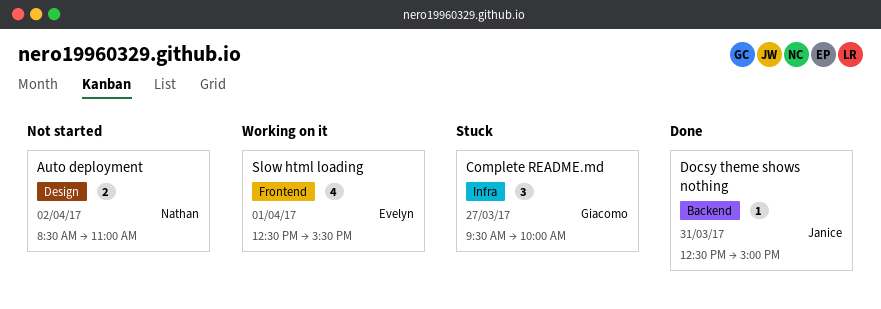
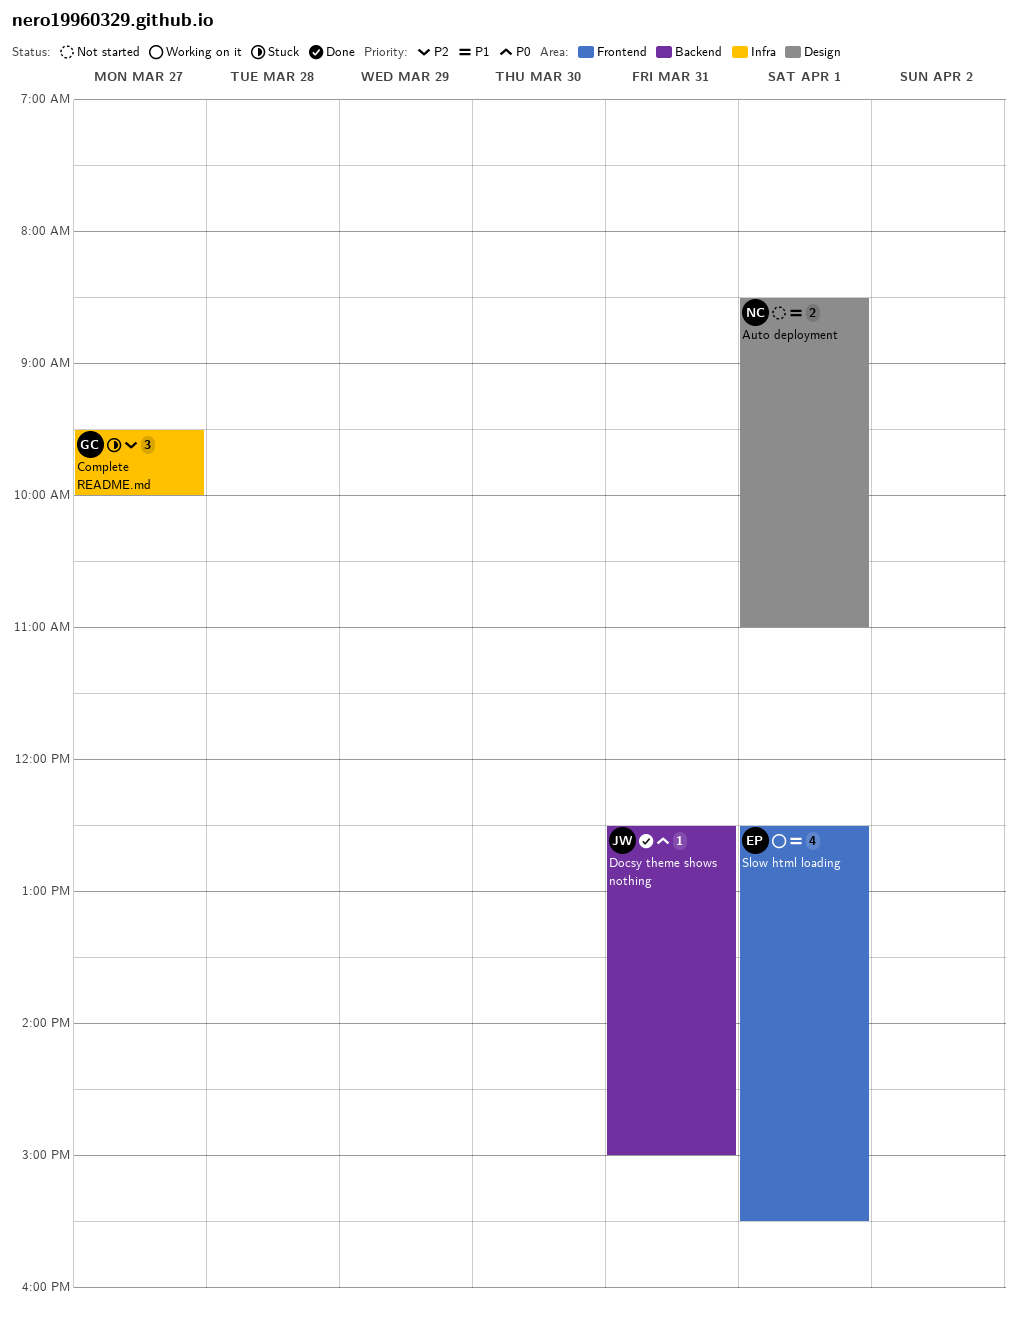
Auto deployment, day: Apr 2 -> Apr 1

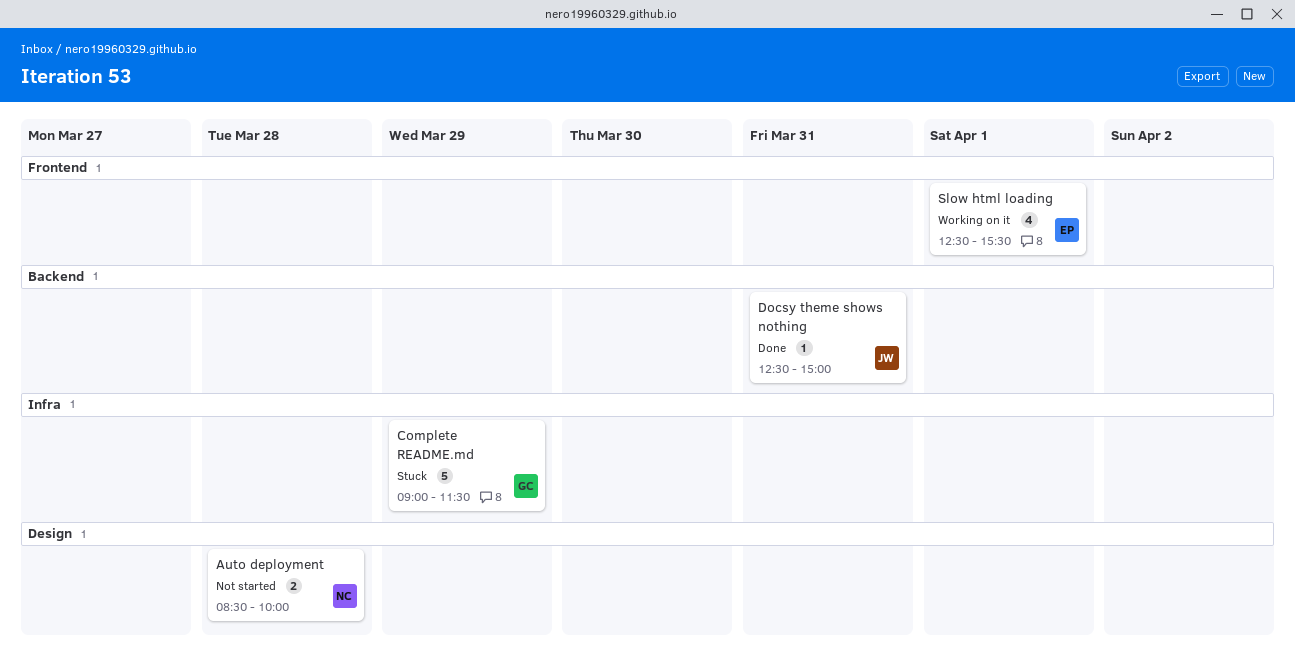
Auto deployment, day: Apr 1 -> Mar 28
Auto deployment, ends: 11:00 -> 10:00
Complete README.md, estimate: 3 -> 5
Complete README.md, day: Mar 27 -> Mar 29
Complete README.md, begins: 09:30 -> 09:00
Complete README.md, ends: 10:00 -> 11:30

